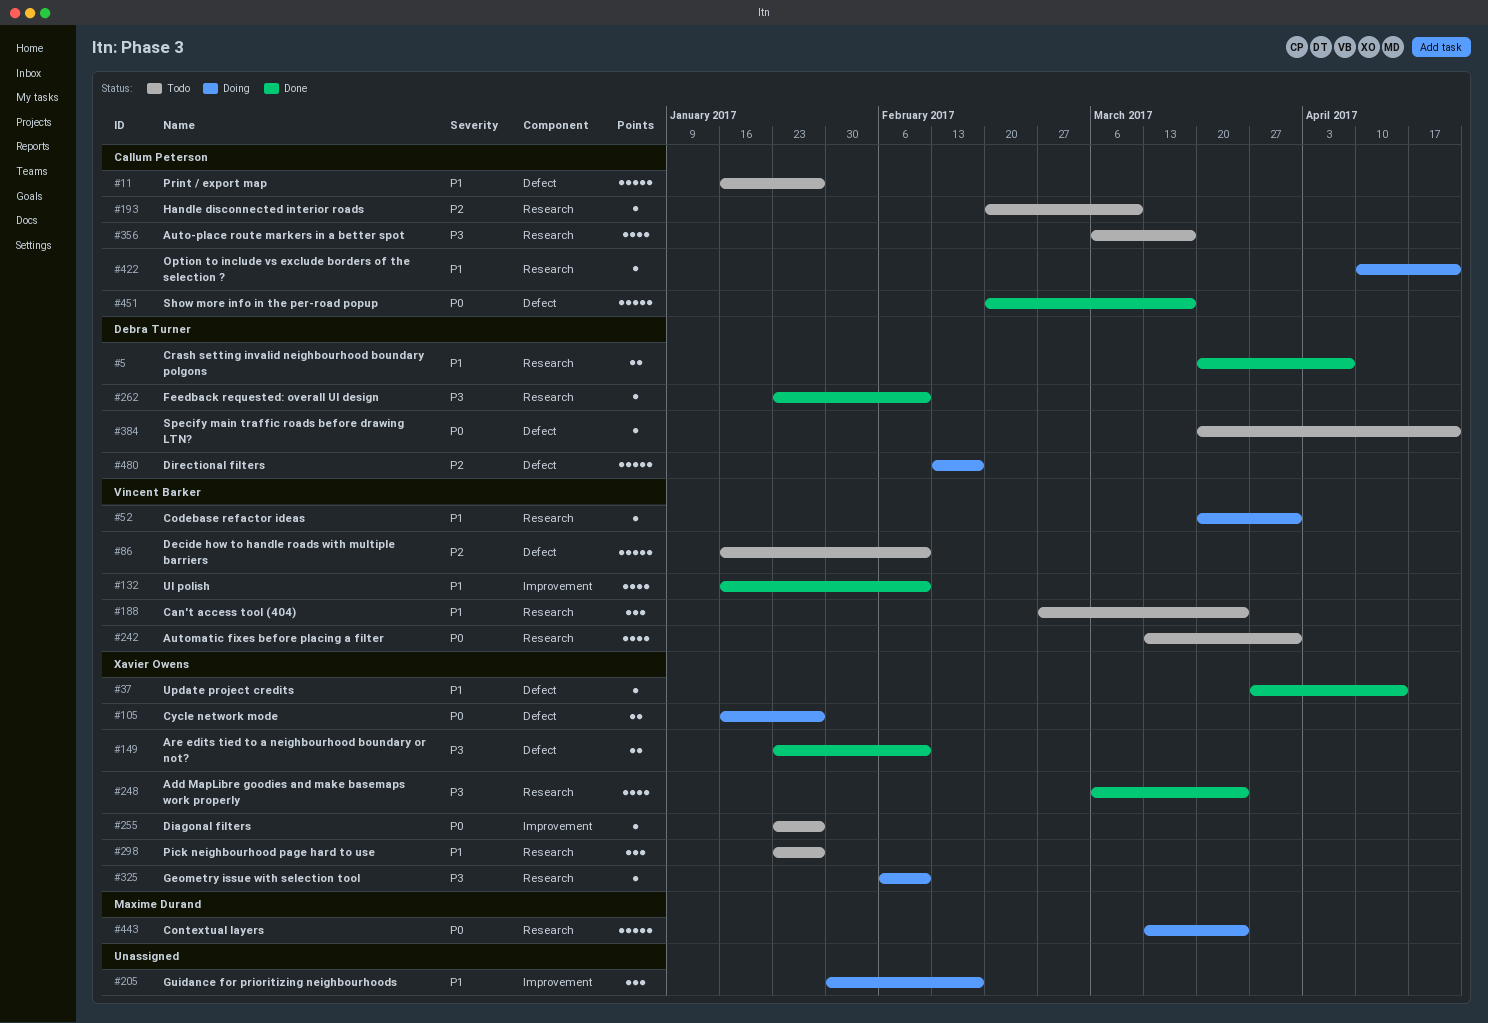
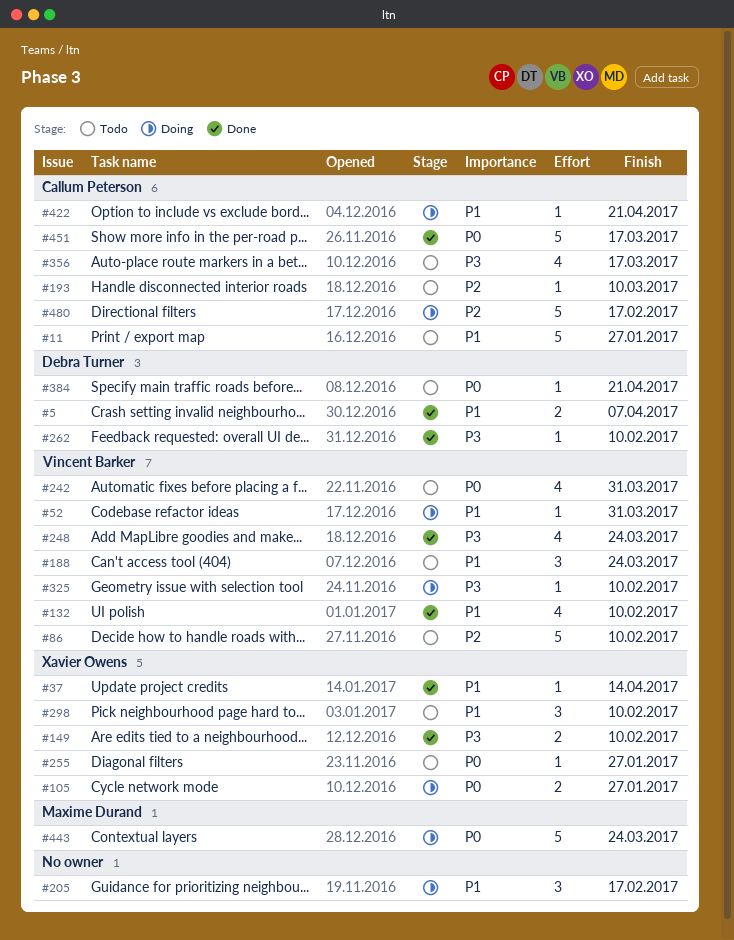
#248, owner: Xavier Owens -> Vincent Barker
#298, due: Jan 27 -> Feb 10
#325, owner: Xavier Owens -> Vincent Barker
#480, owner: Debra Turner -> Callum Peterson

